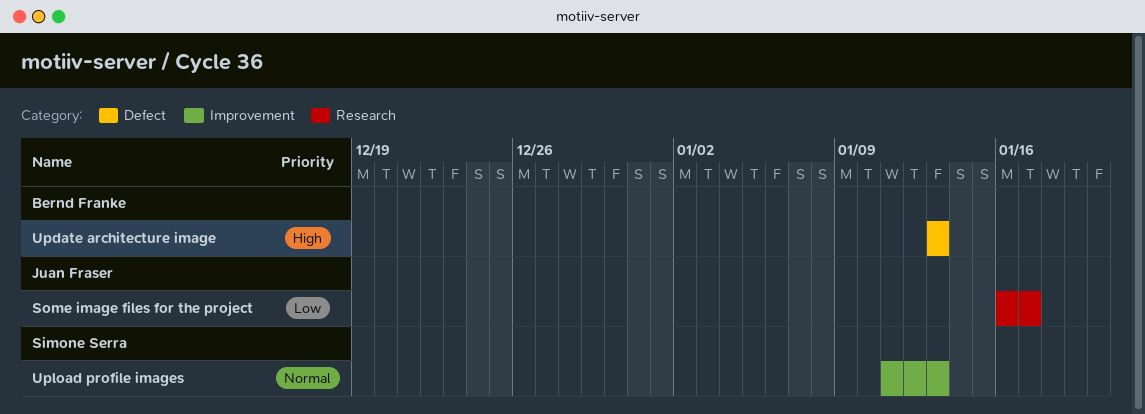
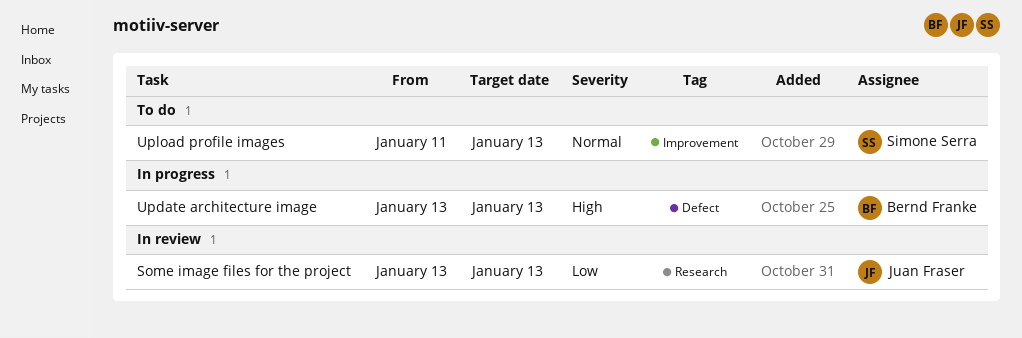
Some image files for the project, start: Jan 16 -> Jan 13
Some image files for the project, due: Jan 17 -> Jan 13

